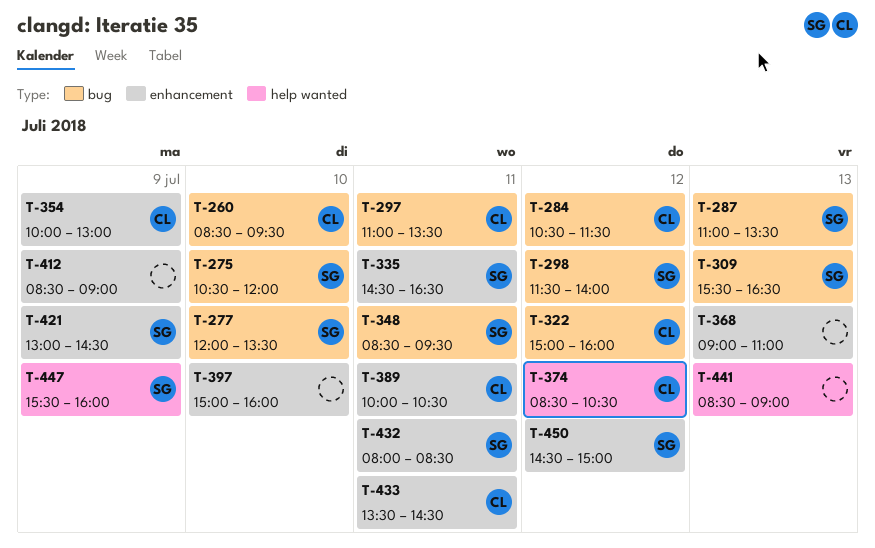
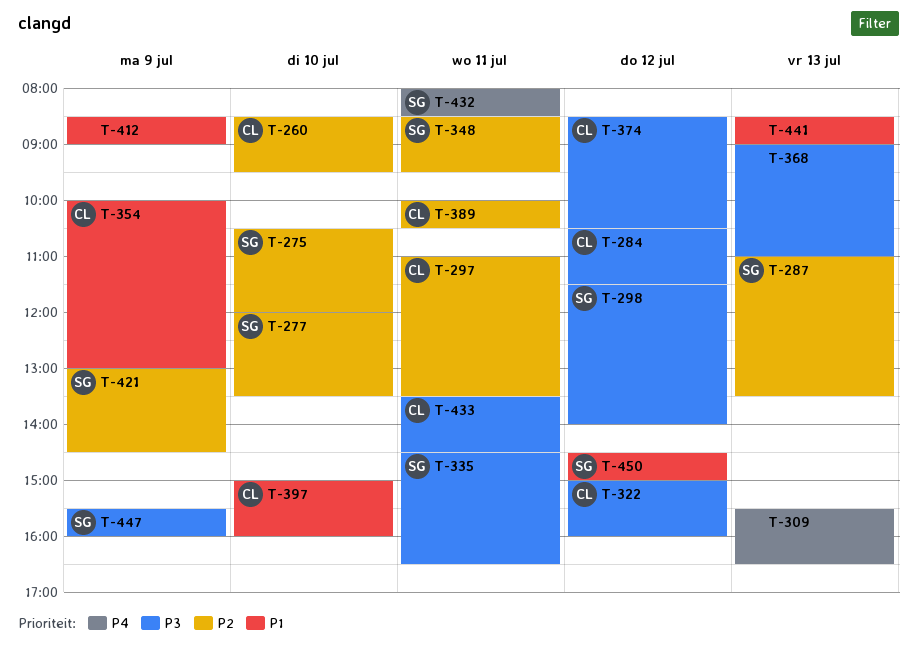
T-309, owner: SG -> none
T-397, owner: none -> CL

